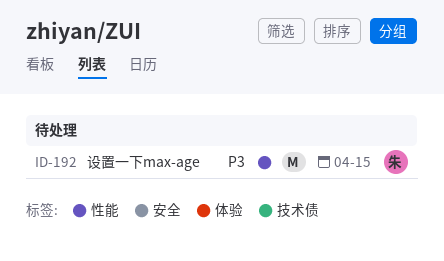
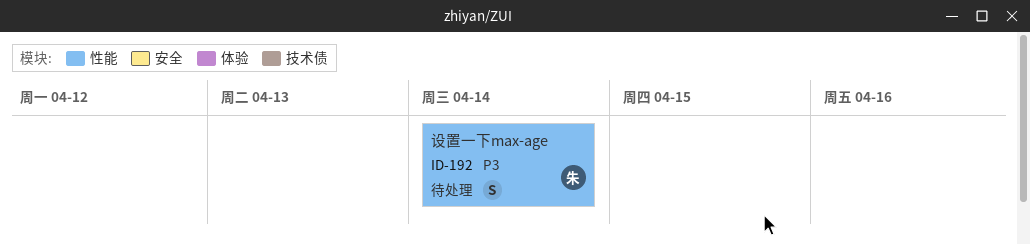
ID-192, estimate: M -> S
ID-192, due: Apr 15 -> Apr 14

